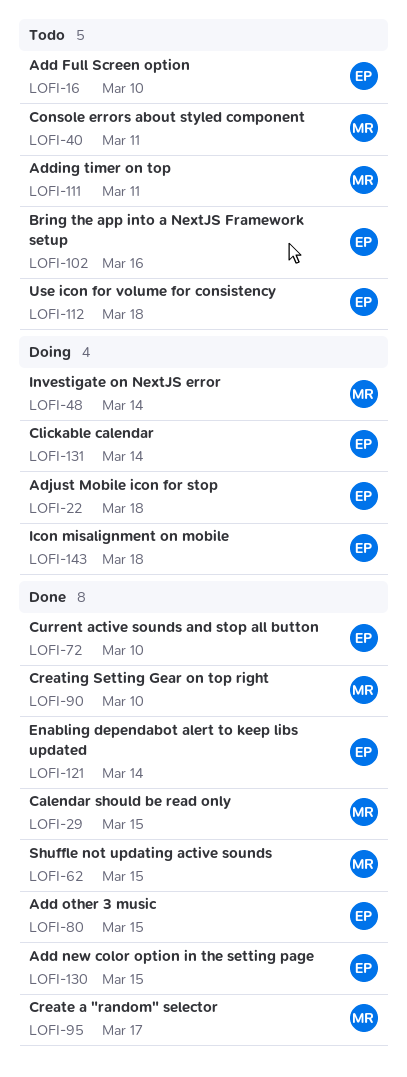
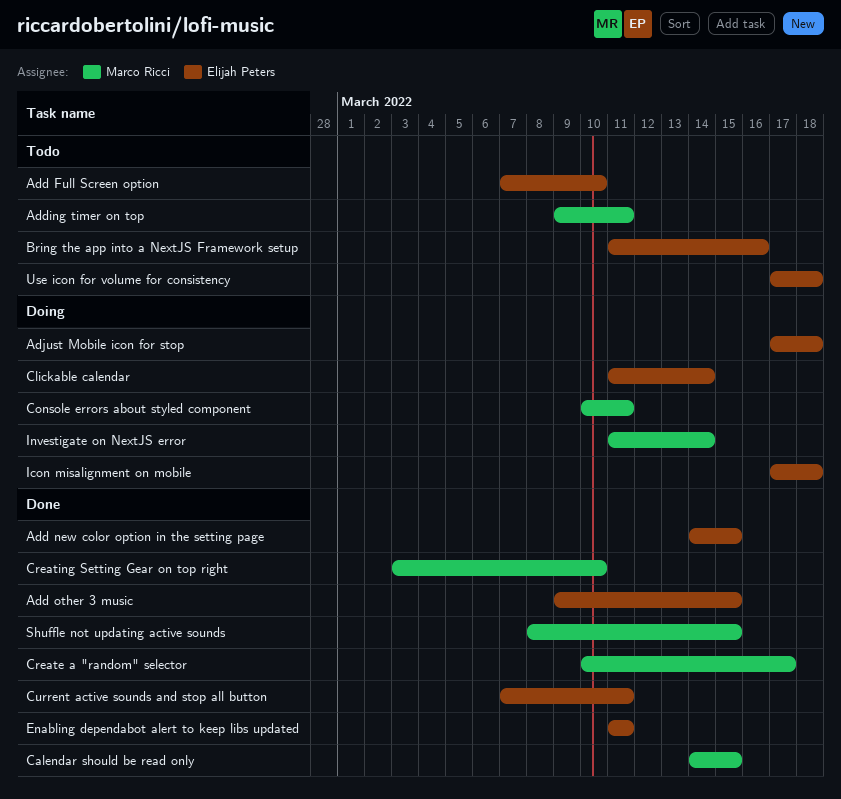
Console errors about styled component, status: Todo -> Doing
Current active sounds and stop all button, due: Mar 10 -> Mar 11
Enabling dependabot alert to keep libs updated, due: Mar 14 -> Mar 11

